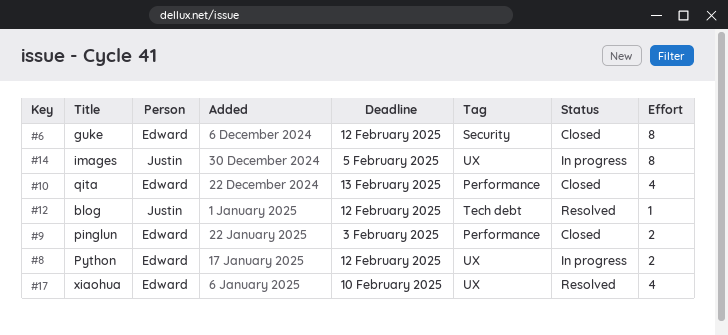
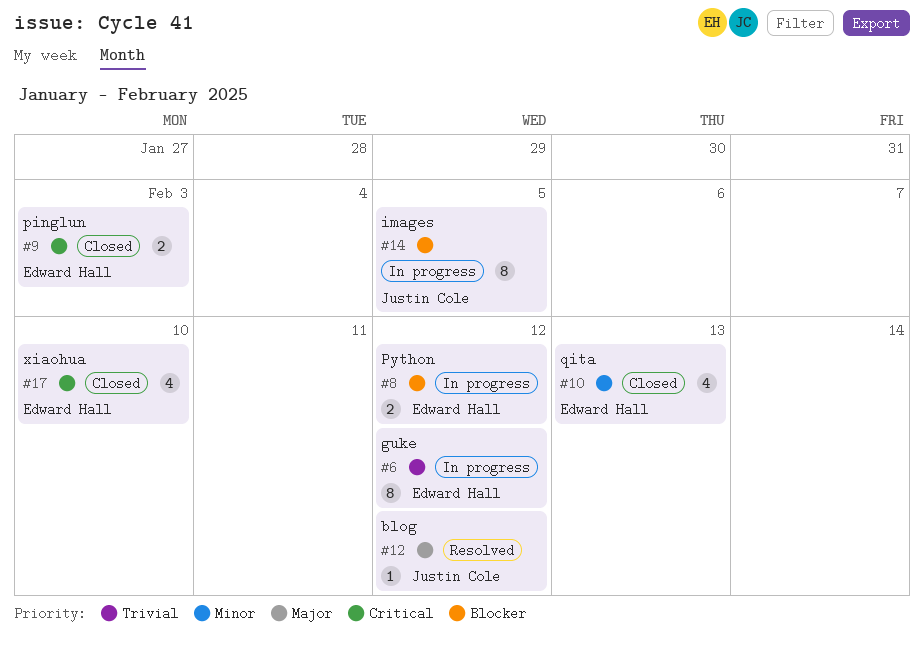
#6, status: Closed -> In progress
#17, status: Resolved -> Closed

